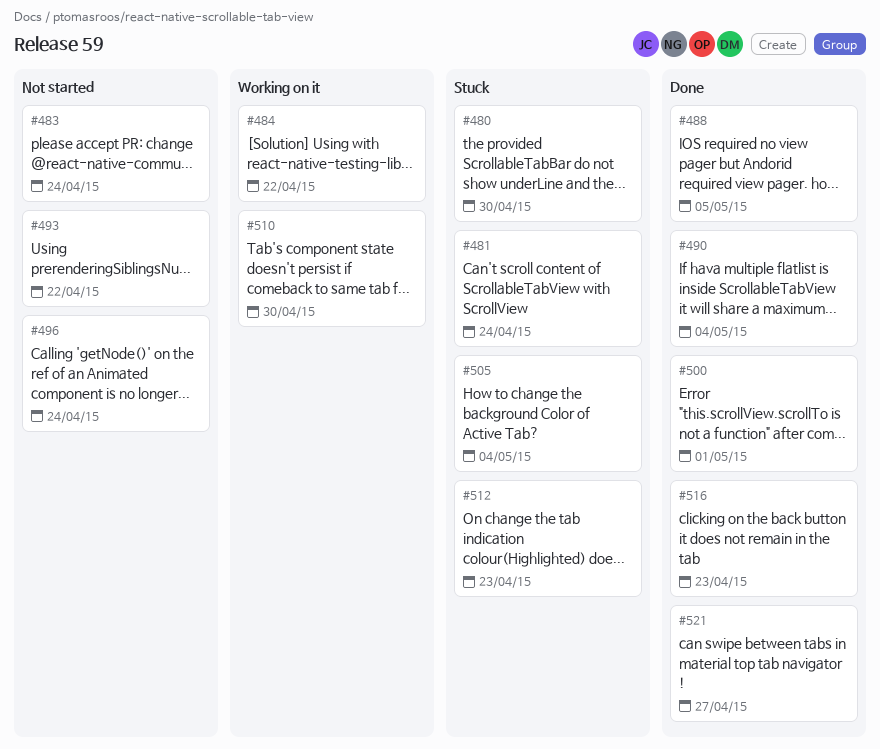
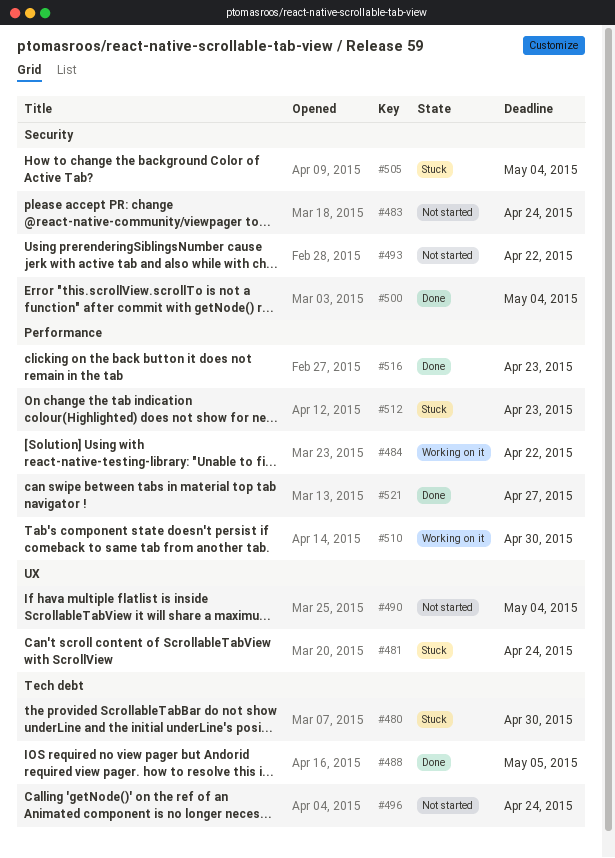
#490, status: Done -> Not started
#500, due: May 1 -> May 4

